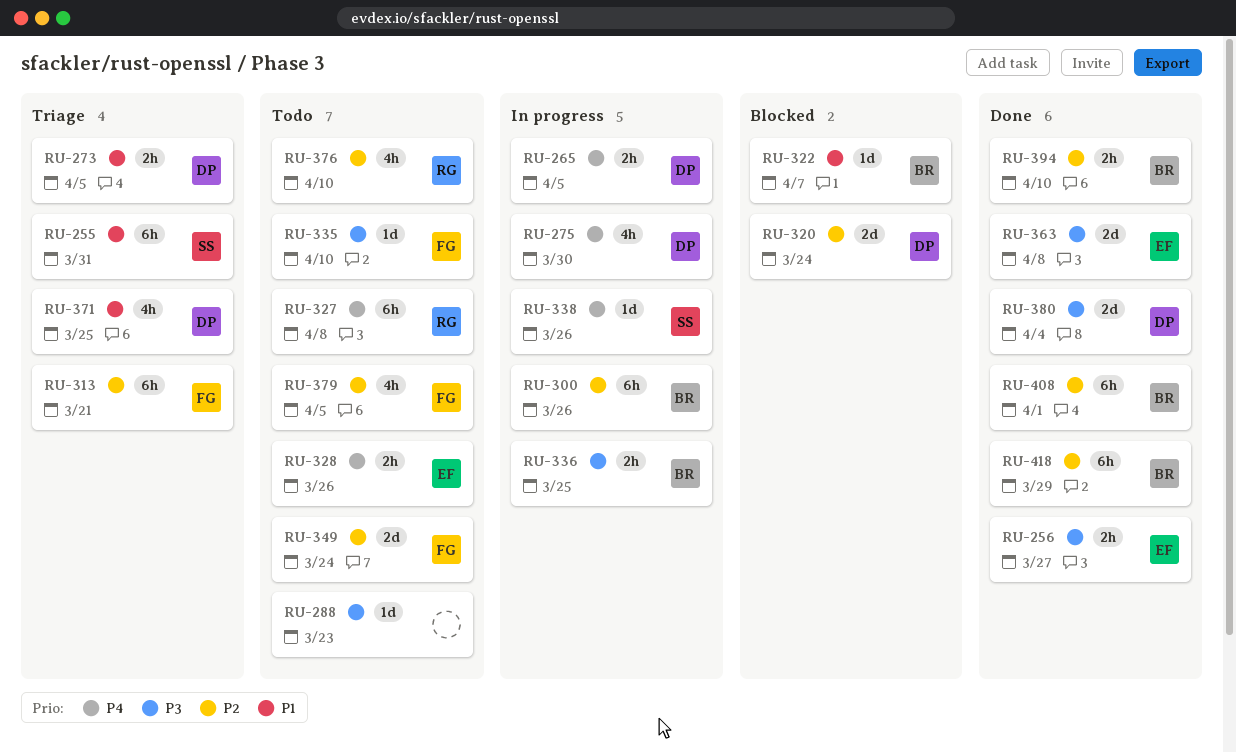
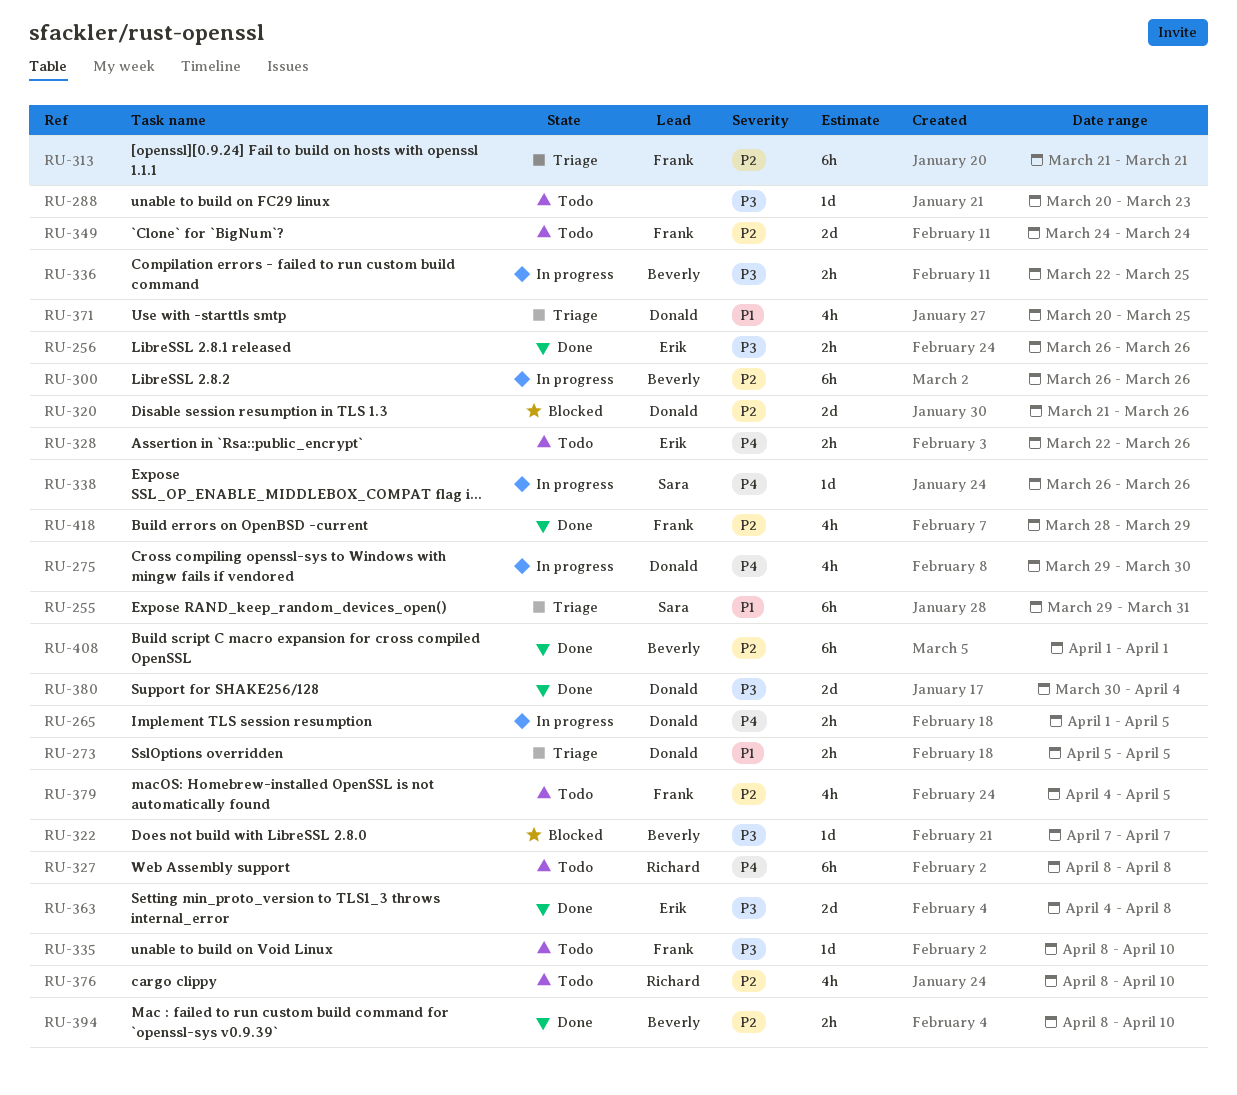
RU-256, due: Mar 27 -> Mar 26
RU-320, due: Mar 24 -> Mar 26
RU-322, priority: P1 -> P3
RU-418, owner: Beverly -> Frank
RU-418, estimate: 6h -> 4h

